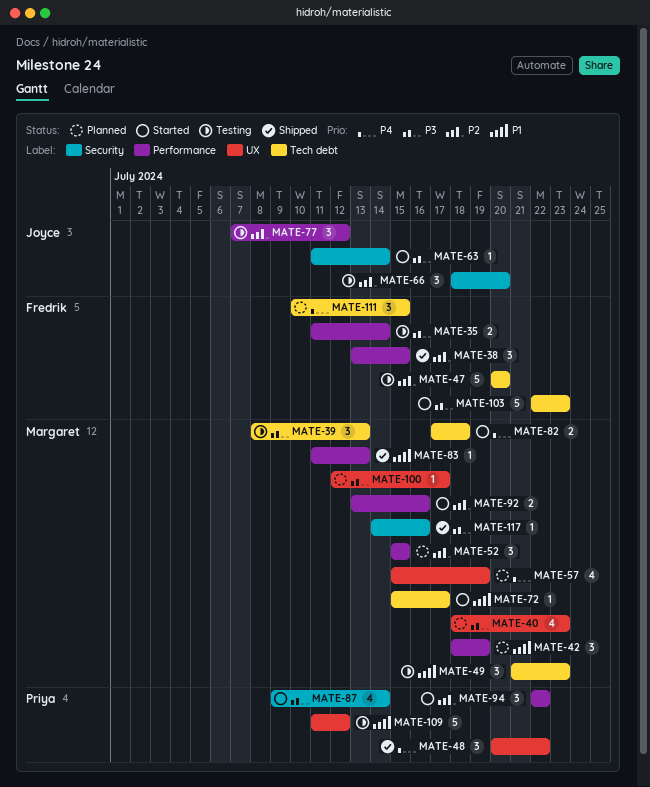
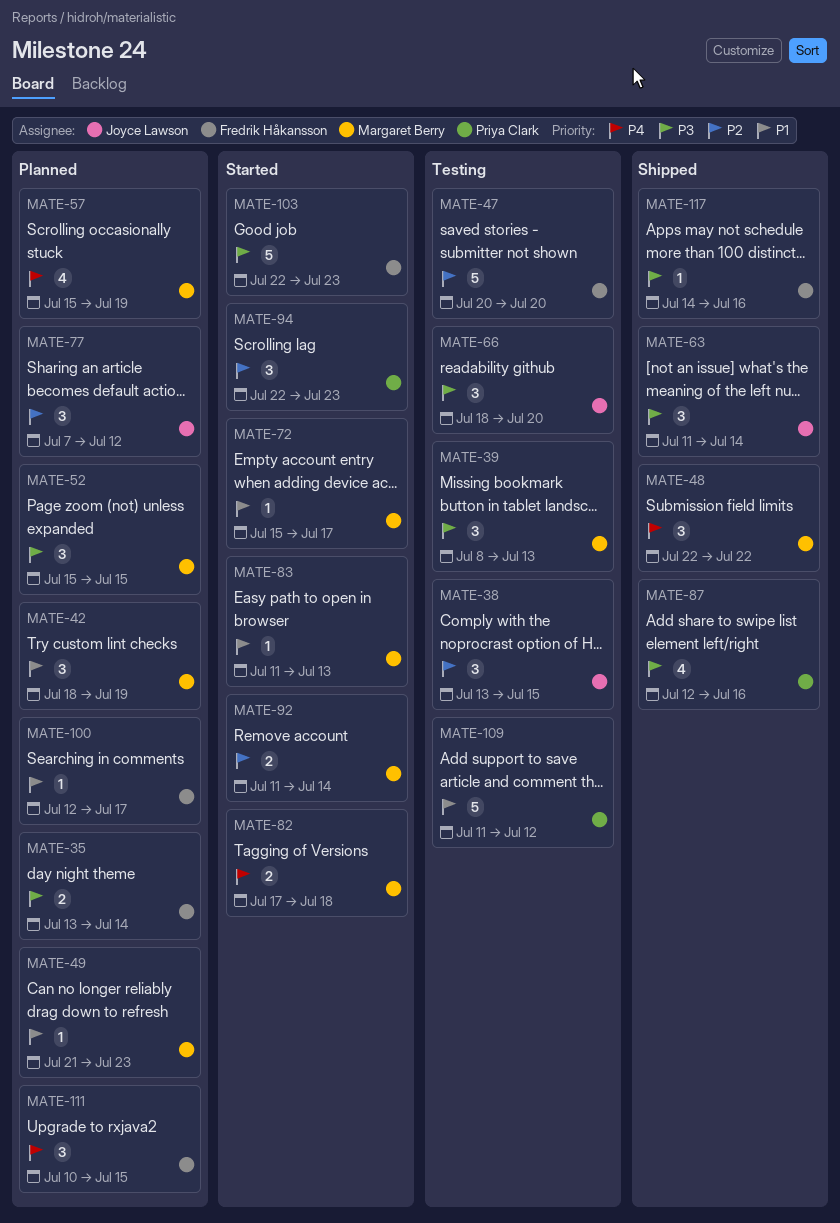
MATE-35, status: Testing -> Planned
MATE-35, start: Jul 11 -> Jul 13
MATE-38, status: Shipped -> Testing
MATE-38, owner: Fredrik Håkansson -> Joyce Lawson
MATE-40: present -> none
MATE-48, owner: Priya Clark -> Margaret Berry
MATE-48, start: Jul 20 -> Jul 22
MATE-49, status: Testing -> Planned
MATE-49, estimate: 3 -> 1
MATE-52, priority: P2 -> P3
MATE-63, status: Started -> Shipped
MATE-63, estimate: 1 -> 3
MATE-66, priority: P2 -> P3
MATE-77, status: Testing -> Planned
MATE-83, status: Shipped -> Started
MATE-87, status: Started -> Shipped
MATE-87, start: Jul 9 -> Jul 12
MATE-87, due: Jul 14 -> Jul 16
MATE-92, start: Jul 13 -> Jul 11
MATE-92, due: Jul 16 -> Jul 14
MATE-94, due: Jul 22 -> Jul 23
MATE-100, owner: Margaret Berry -> Fredrik Håkansson
MATE-100, priority: P3 -> P1
MATE-117, owner: Margaret Berry -> Fredrik Håkansson

